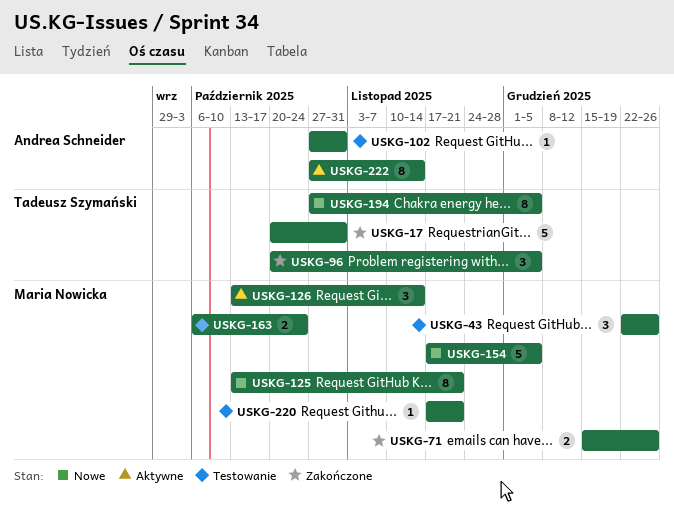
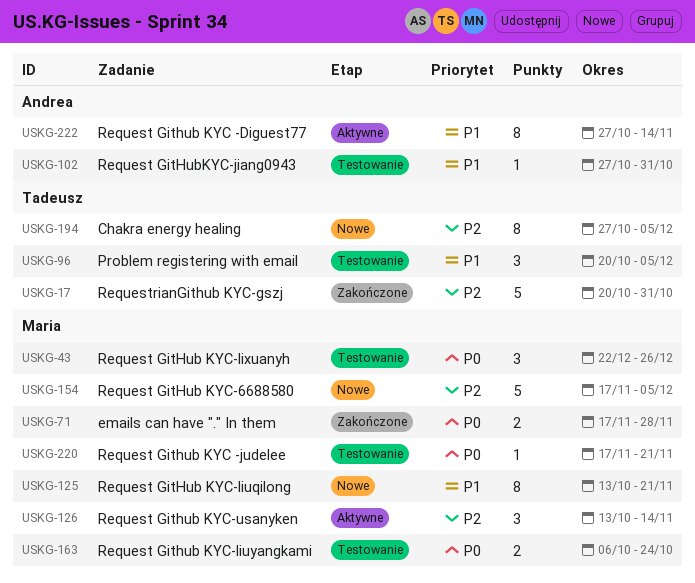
USKG-71, start: Dec 15 -> Nov 17
USKG-71, due: Dec 26 -> Nov 28
USKG-96, status: Zakończone -> Testowanie

